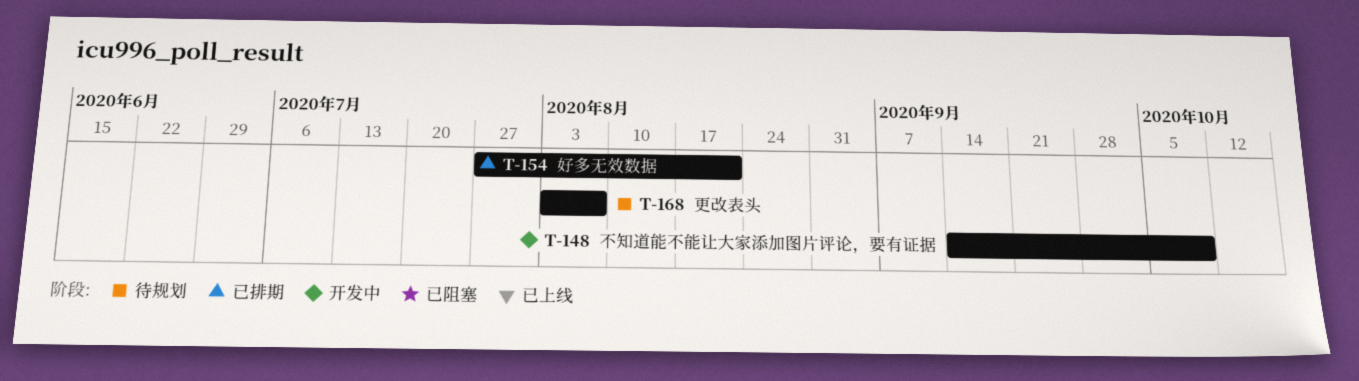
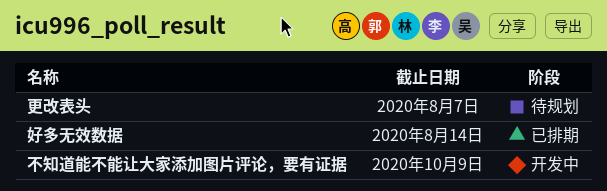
好多无效数据, due: Aug 21 -> Aug 14

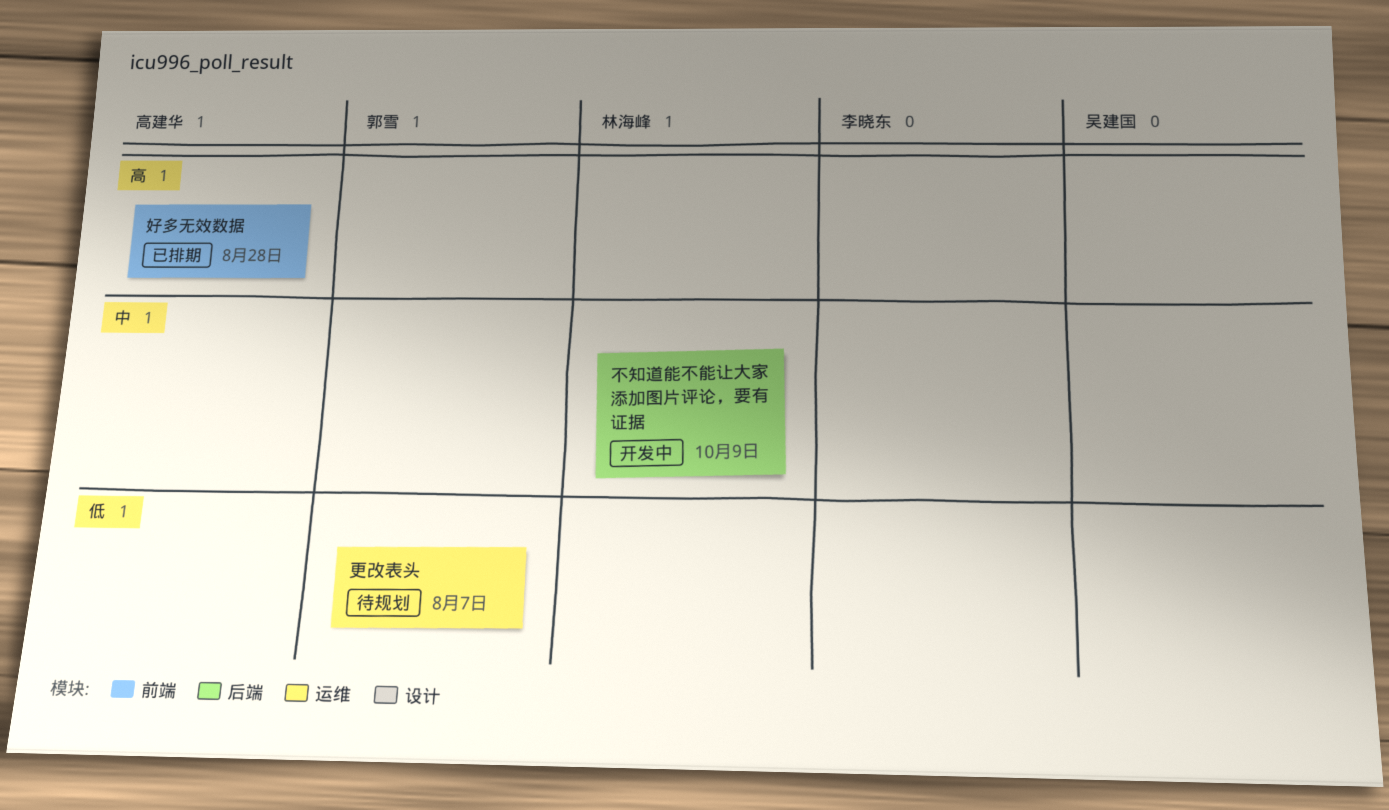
好多无效数据, due: Aug 14 -> Aug 28

